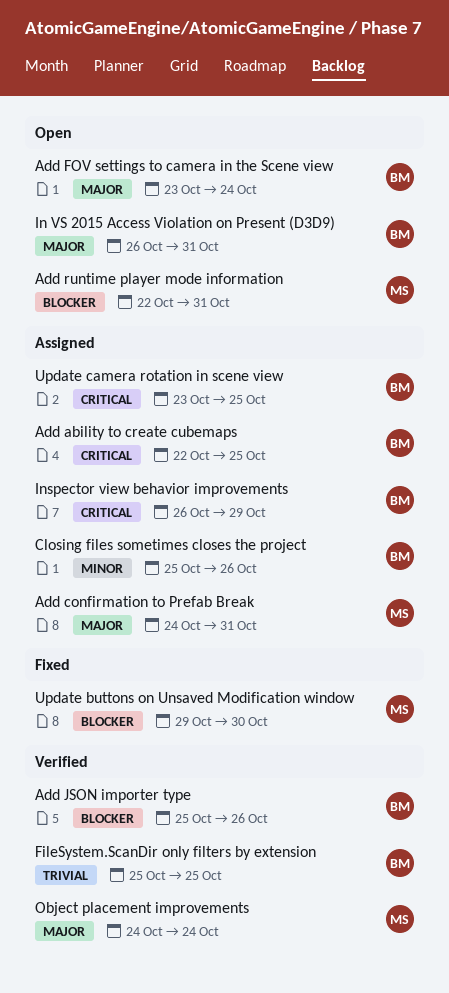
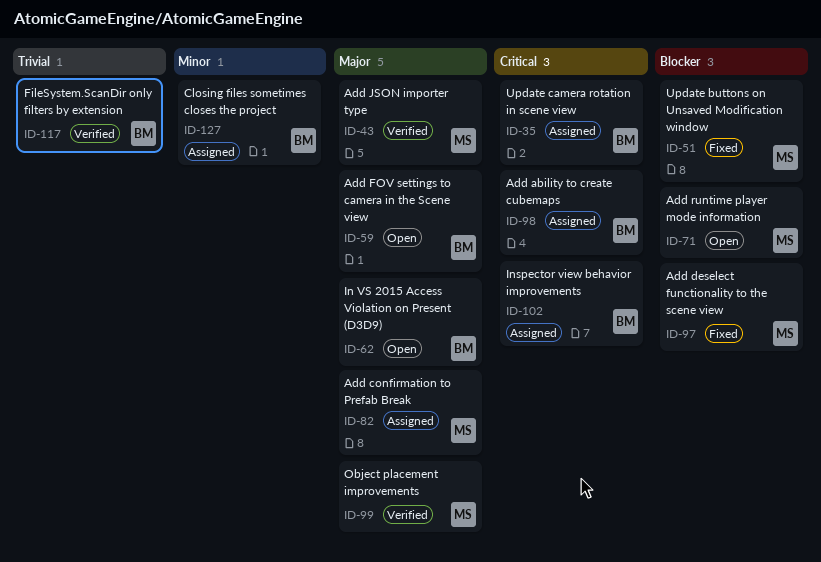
Add deselect functionality to the scene view: none -> present
Add JSON importer type, owner: BM -> MS
Add JSON importer type, priority: Blocker -> Major

